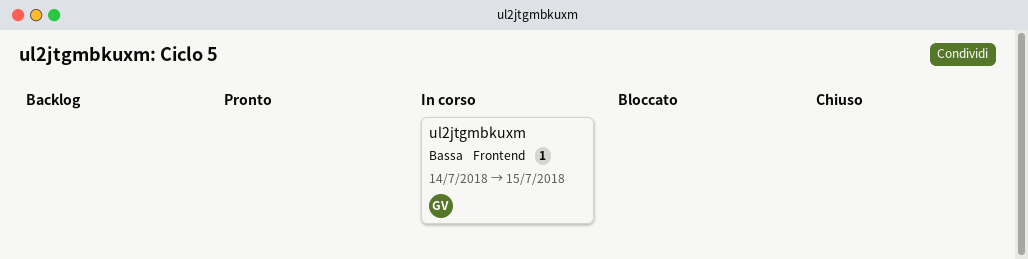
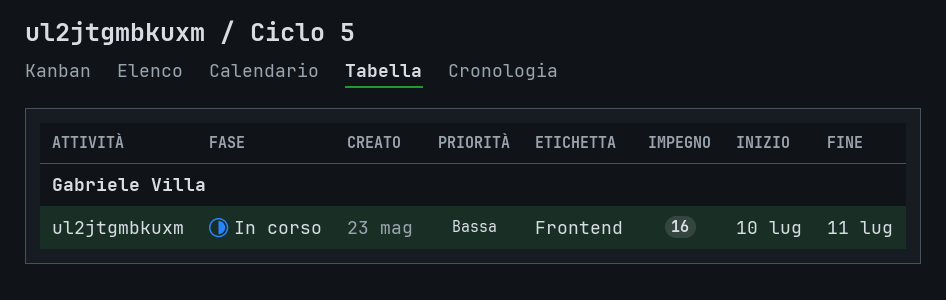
ul2jtgmbkuxm, estimate: 1 -> 16
ul2jtgmbkuxm, start: Jul 14 -> Jul 10
ul2jtgmbkuxm, due: Jul 15 -> Jul 11

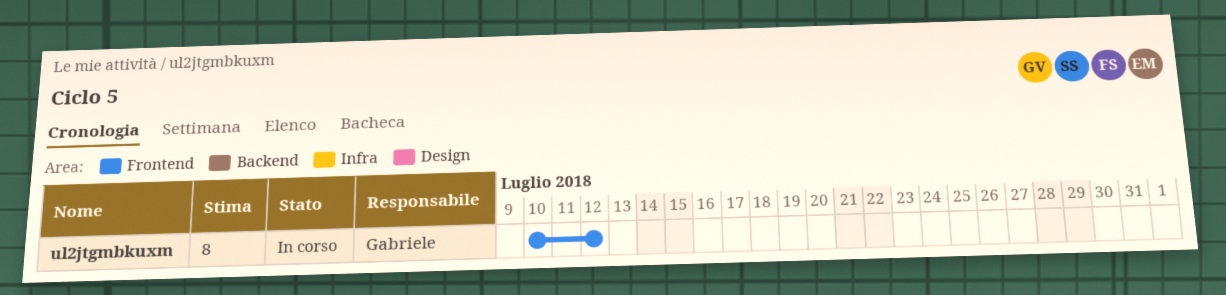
ul2jtgmbkuxm, estimate: 16 -> 8
ul2jtgmbkuxm, due: Jul 11 -> Jul 12

